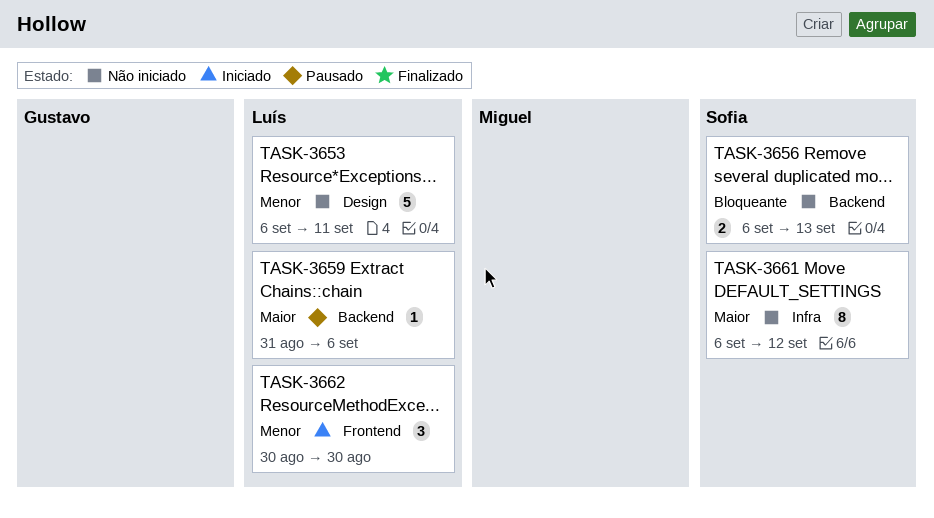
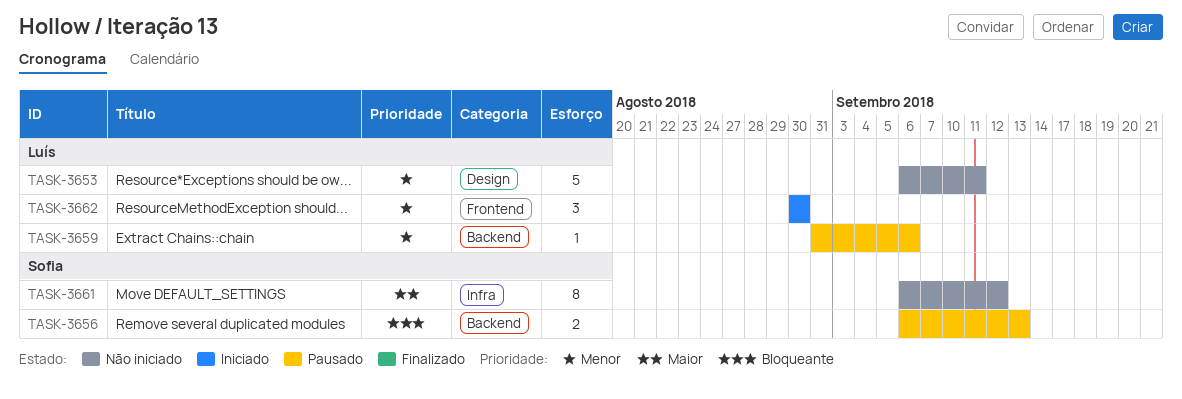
TASK-3656, status: Não iniciado -> Pausado
TASK-3659, priority: Maior -> Menor

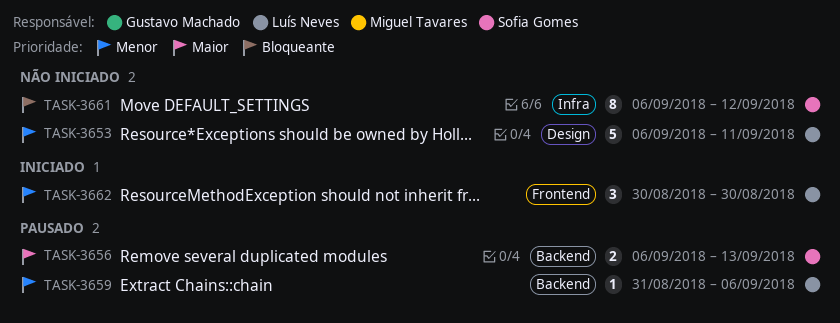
TASK-3656, priority: Bloqueante -> Maior
TASK-3661, priority: Maior -> Bloqueante

